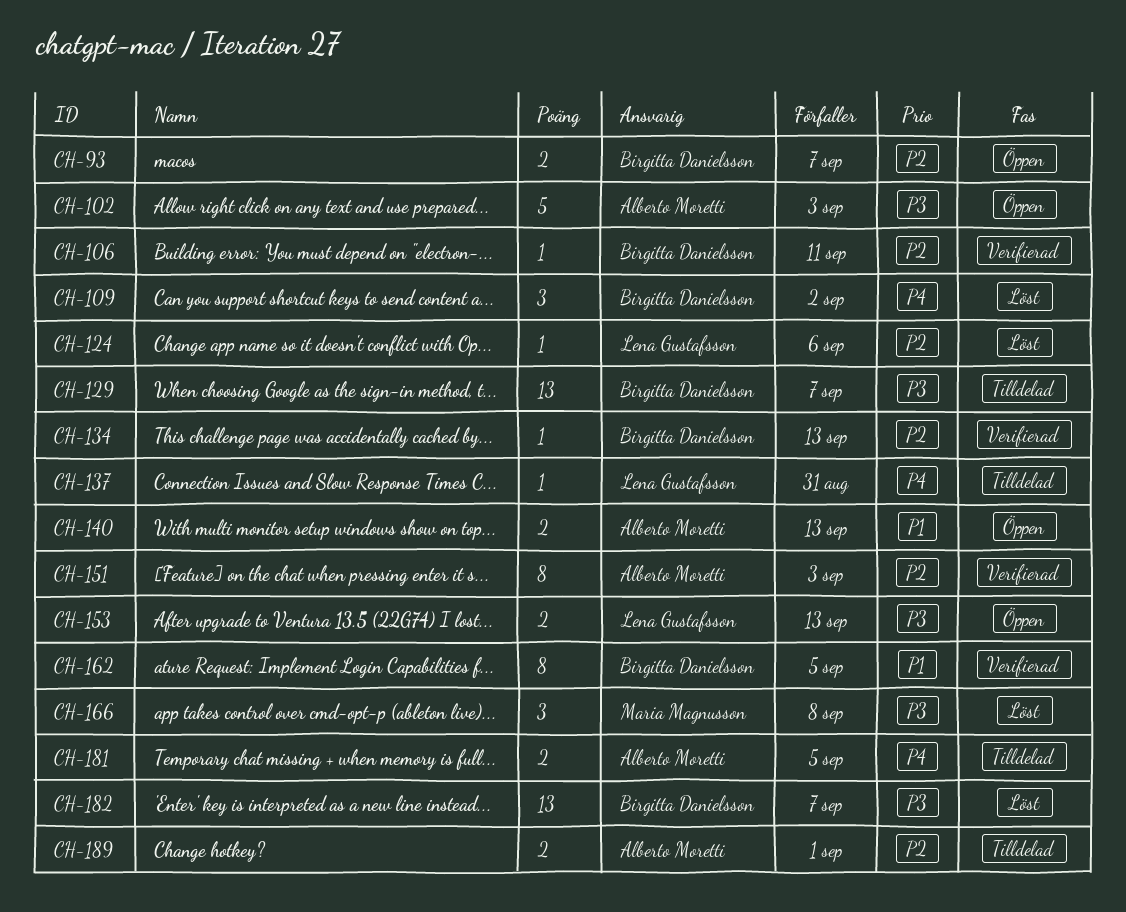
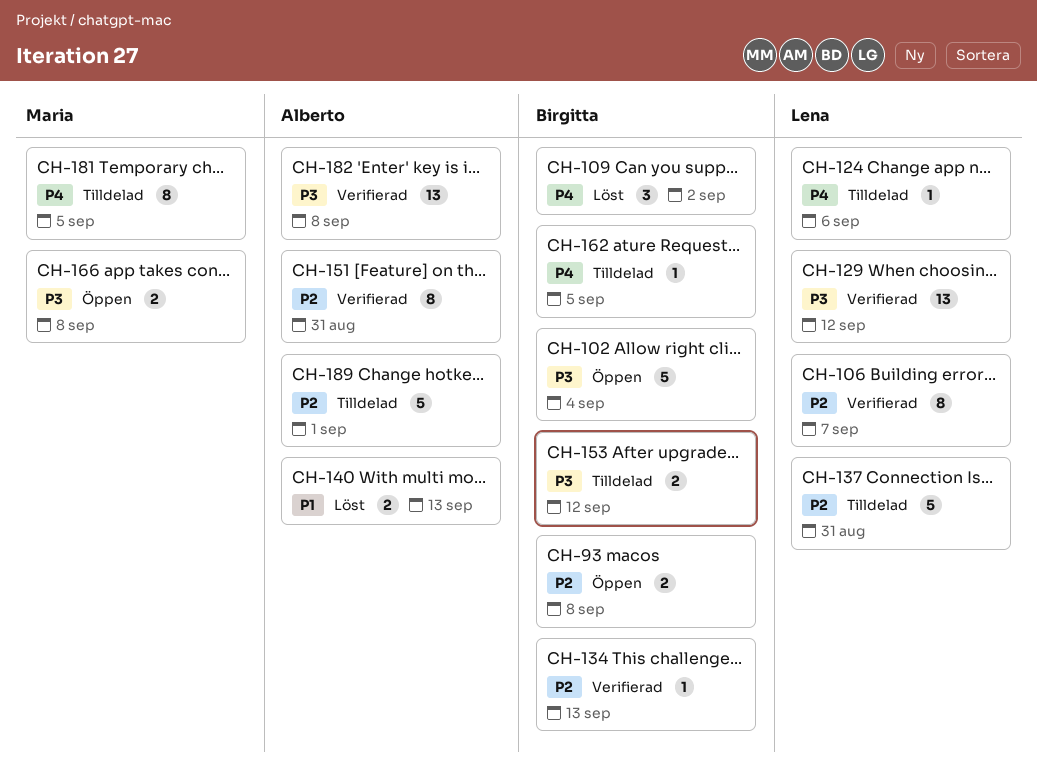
CH-93, due: Sep 7 -> Sep 8
CH-102, owner: Alberto Moretti -> Birgitta Danielsson
CH-102, due: Sep 3 -> Sep 4
CH-106, owner: Birgitta Danielsson -> Lena Gustafsson
CH-106, estimate: 1 -> 8
CH-106, due: Sep 11 -> Sep 7
CH-124, status: Löst -> Tilldelad
CH-124, priority: P2 -> P4
CH-129, status: Tilldelad -> Verifierad
CH-129, owner: Birgitta Danielsson -> Lena Gustafsson
CH-129, due: Sep 7 -> Sep 12
CH-137, priority: P4 -> P2
CH-137, estimate: 1 -> 5
CH-140, status: Öppen -> Löst
CH-151, due: Sep 3 -> Aug 31
CH-153, status: Öppen -> Tilldelad
CH-153, owner: Lena Gustafsson -> Birgitta Danielsson
CH-153, due: Sep 13 -> Sep 12
CH-162, status: Verifierad -> Tilldelad
CH-162, priority: P1 -> P4
CH-162, estimate: 8 -> 1
CH-166, status: Löst -> Öppen
CH-166, estimate: 3 -> 2
CH-181, owner: Alberto Moretti -> Maria Magnusson
CH-181, estimate: 2 -> 8
CH-182, status: Löst -> Verifierad
CH-182, owner: Birgitta Danielsson -> Alberto Moretti
CH-182, due: Sep 7 -> Sep 8
CH-189, estimate: 2 -> 5

